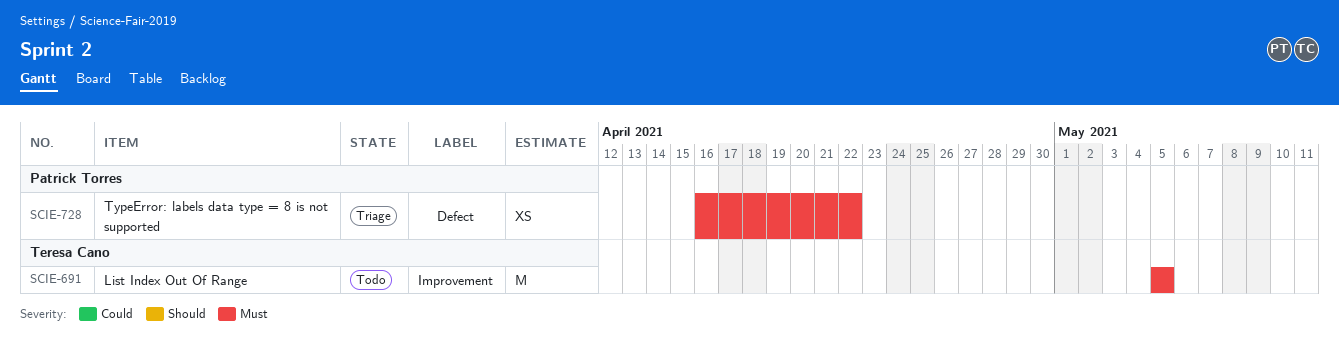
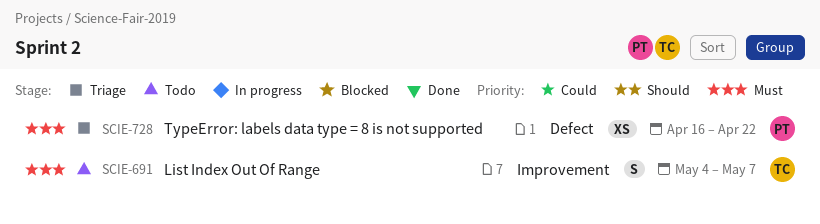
SCIE-691, estimate: M -> S
SCIE-691, start: May 5 -> May 4
SCIE-691, due: May 5 -> May 7

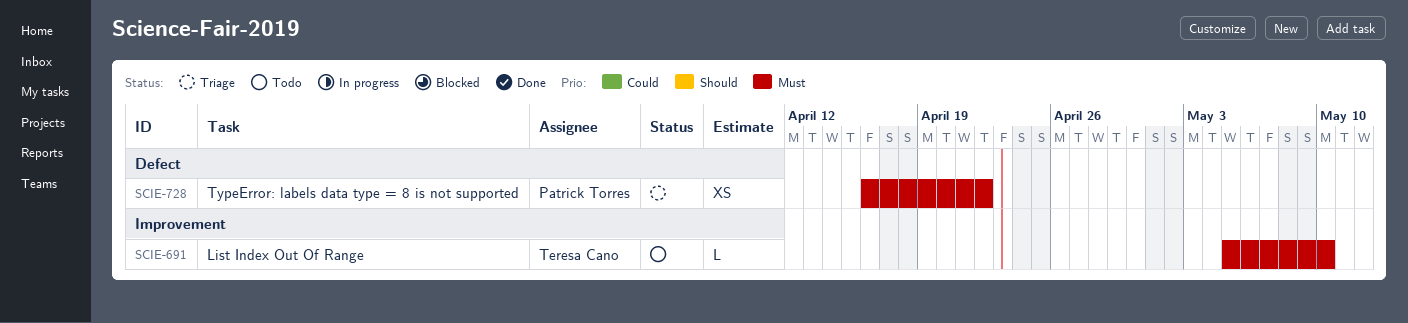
SCIE-691, estimate: S -> L
SCIE-691, start: May 4 -> May 5
SCIE-691, due: May 7 -> May 10

